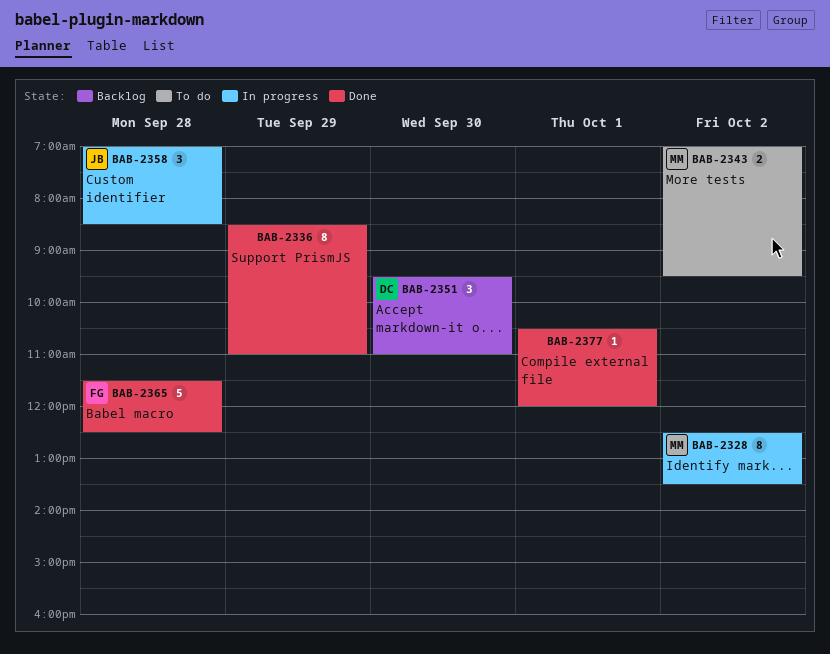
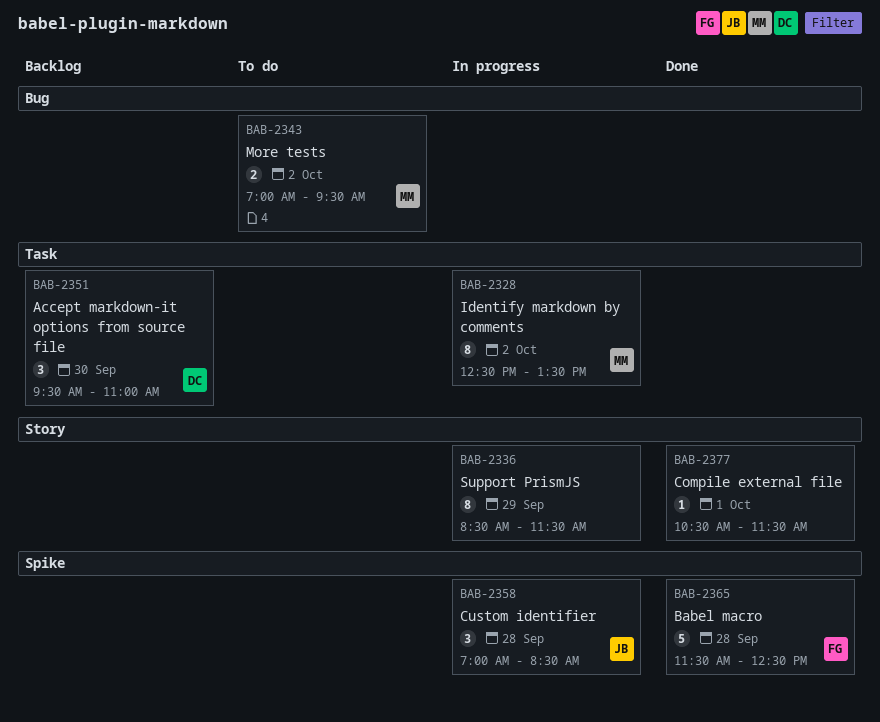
BAB-2336, status: Done -> In progress
BAB-2336, ends: 11:00 -> 11:30
BAB-2377, ends: 12:00 -> 11:30

